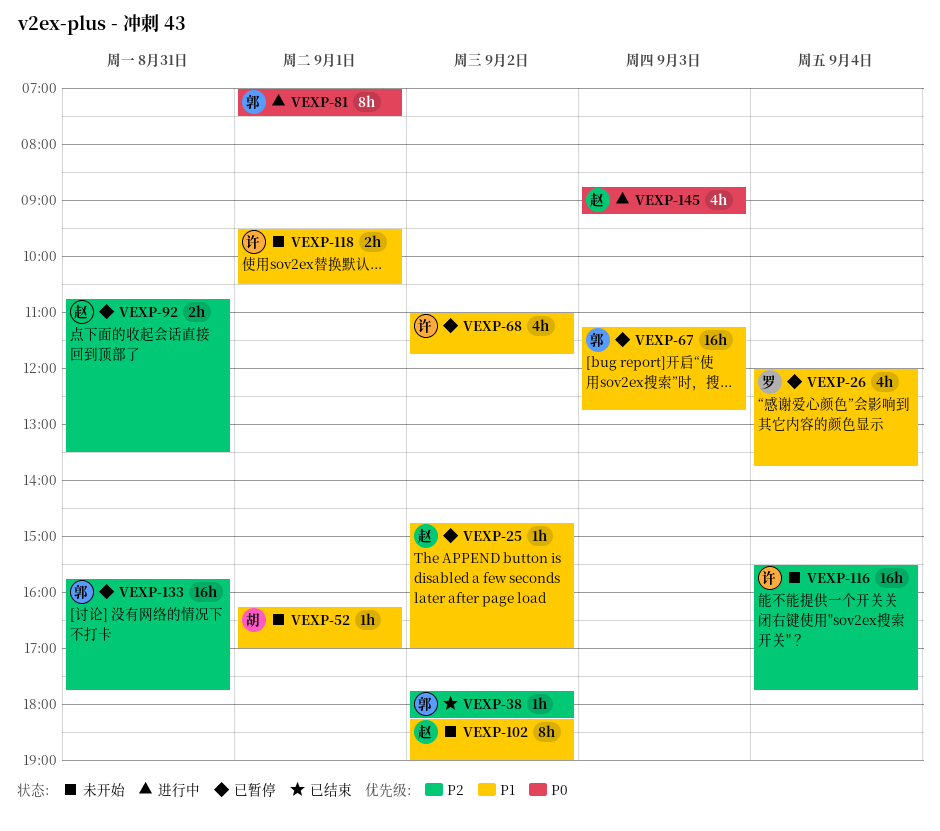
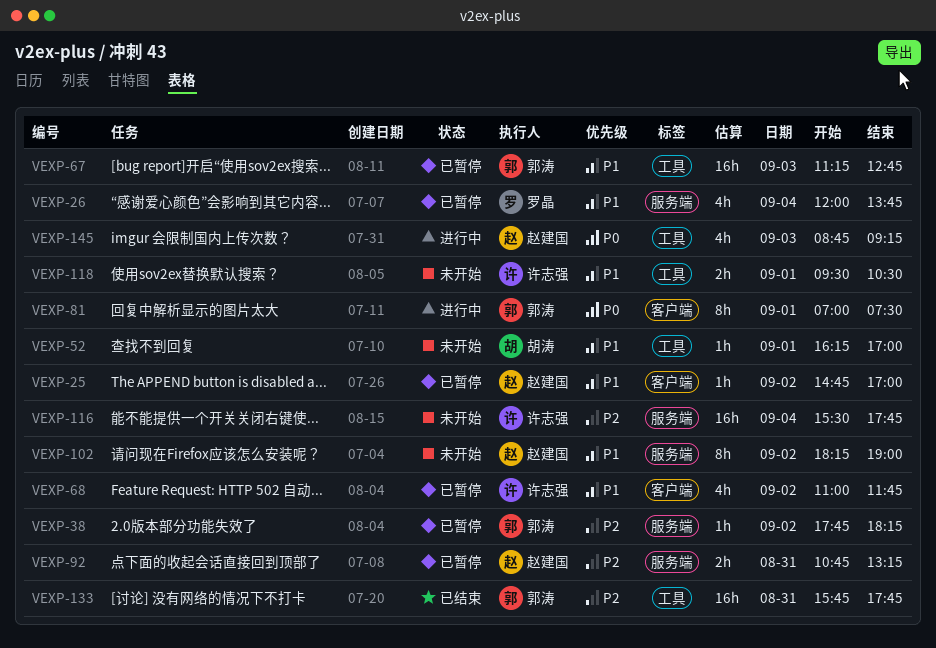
VEXP-38, status: 已结束 -> 已暂停
VEXP-92, ends: 13:30 -> 13:15
VEXP-133, status: 已暂停 -> 已结束

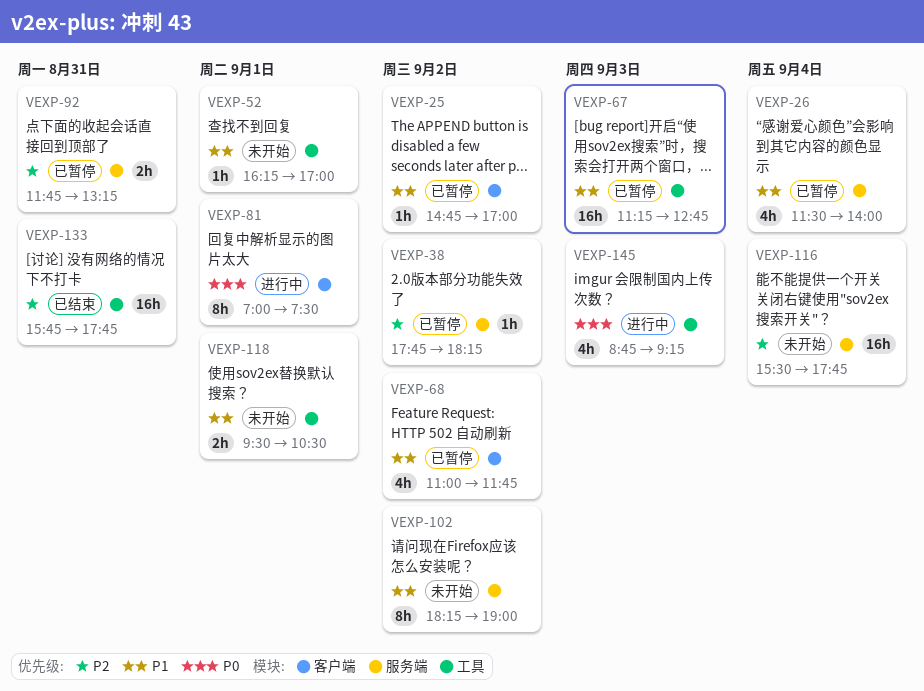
VEXP-26, begins: 12:00 -> 11:30
VEXP-26, ends: 13:45 -> 14:00
VEXP-92, begins: 10:45 -> 11:45

